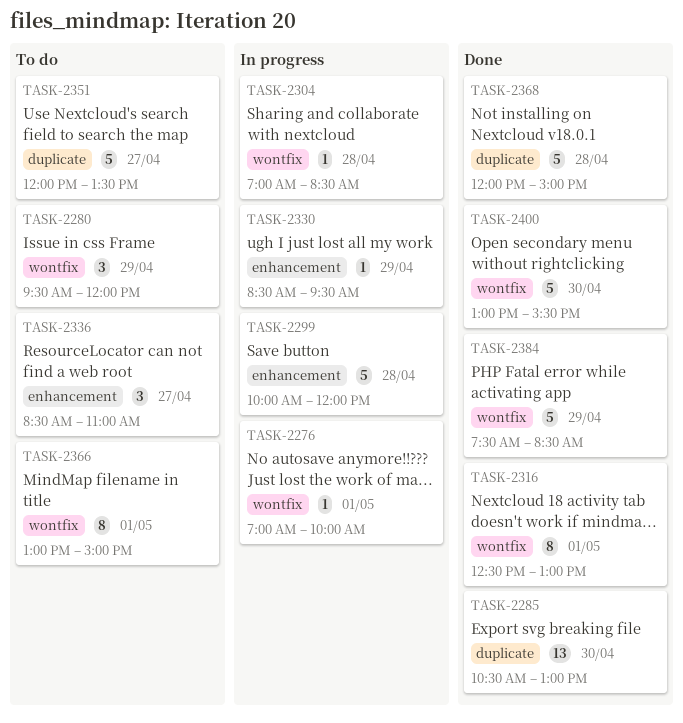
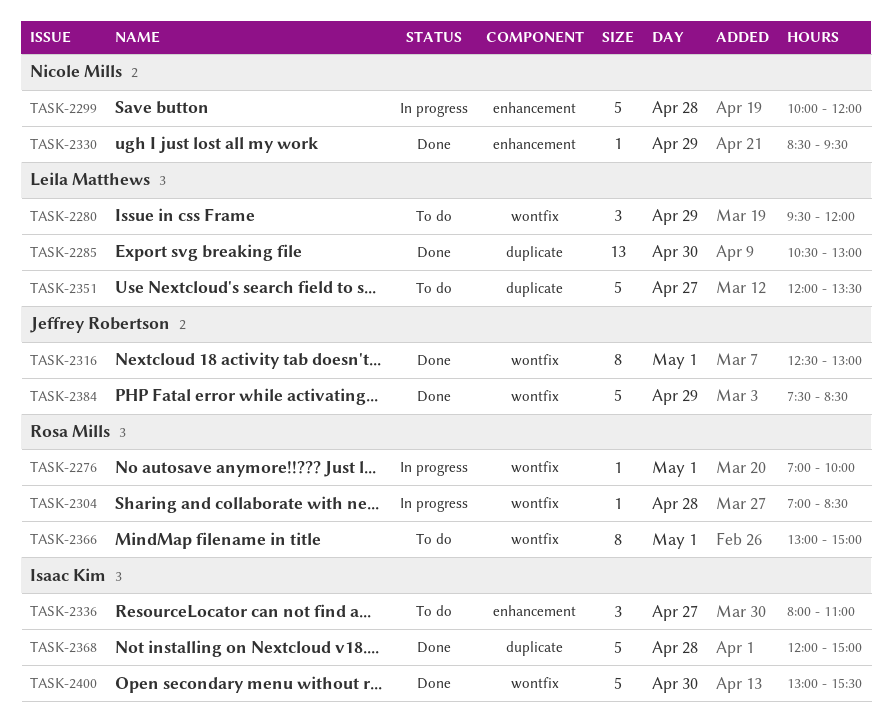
TASK-2330, status: In progress -> Done
TASK-2336, begins: 08:30 -> 08:00

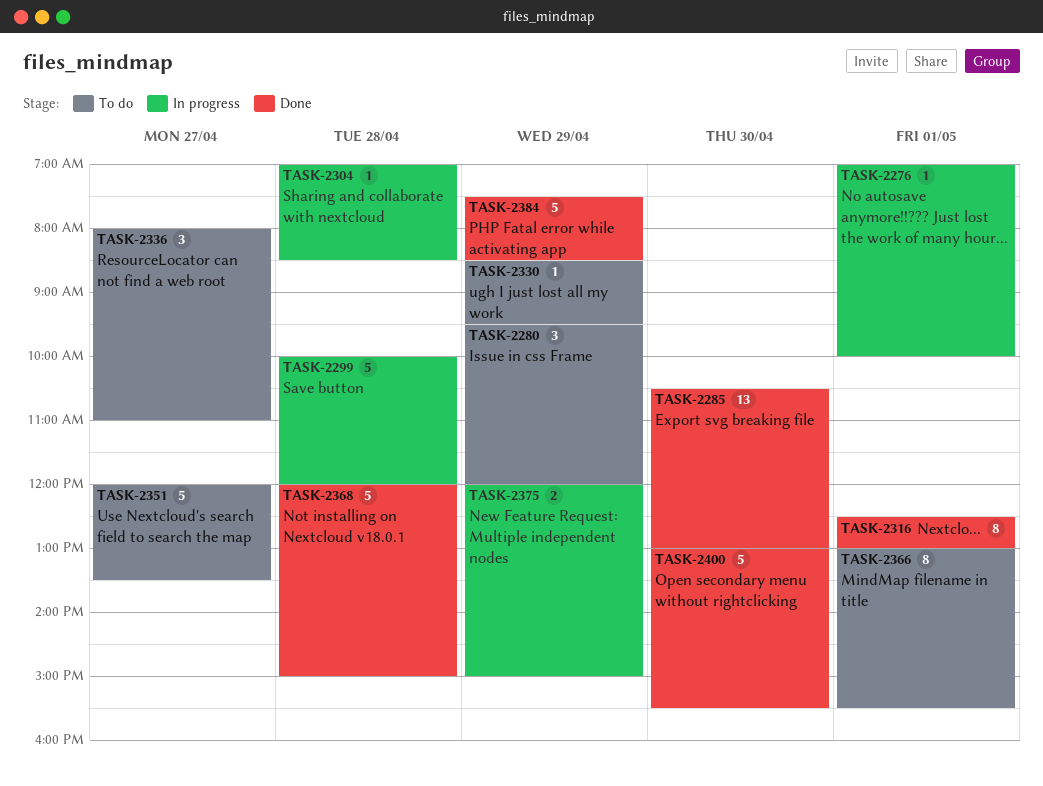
TASK-2330, status: Done -> To do
TASK-2366, ends: 15:00 -> 15:30
TASK-2375: none -> present

